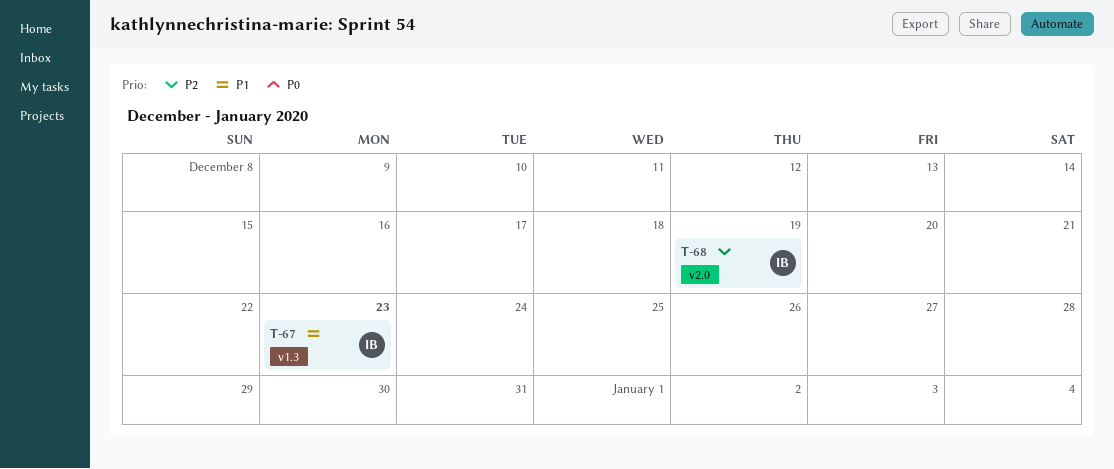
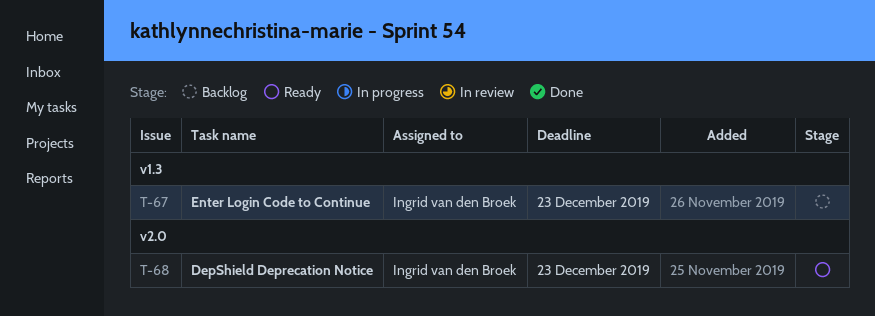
T-68, due: Dec 19 -> Dec 23

